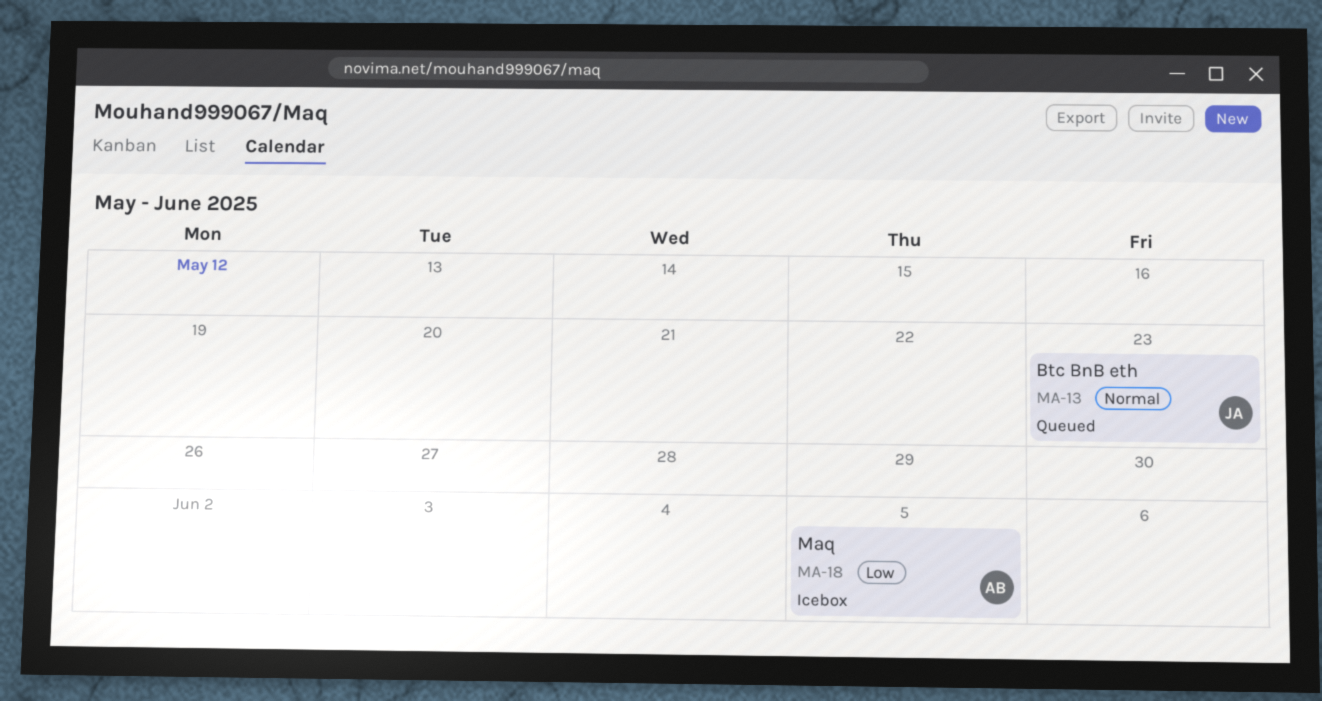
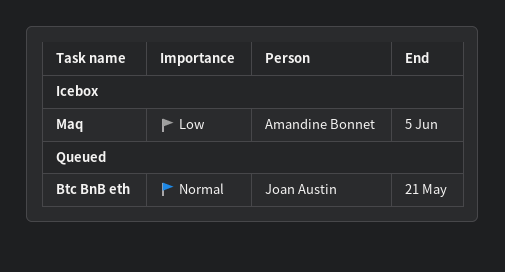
Btc BnB eth, due: May 23 -> May 21

